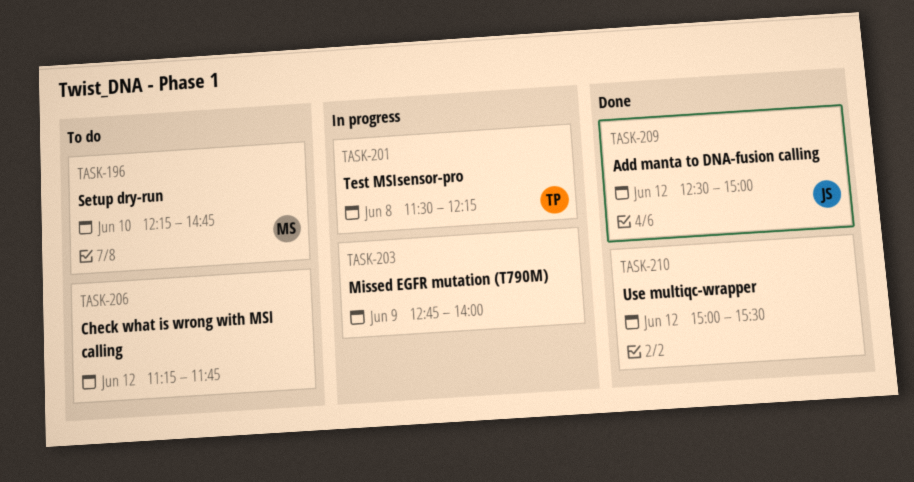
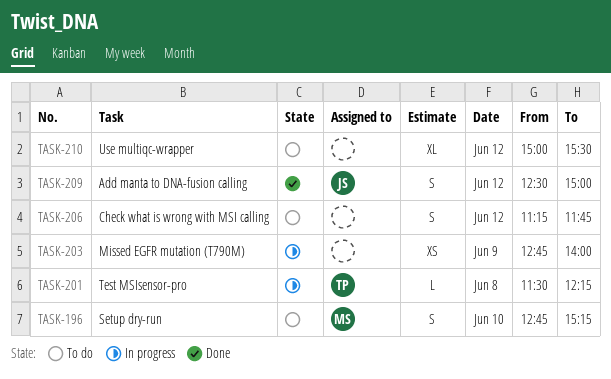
TASK-196, begins: 12:15 -> 12:45
TASK-196, ends: 14:45 -> 15:15
TASK-210, status: Done -> To do

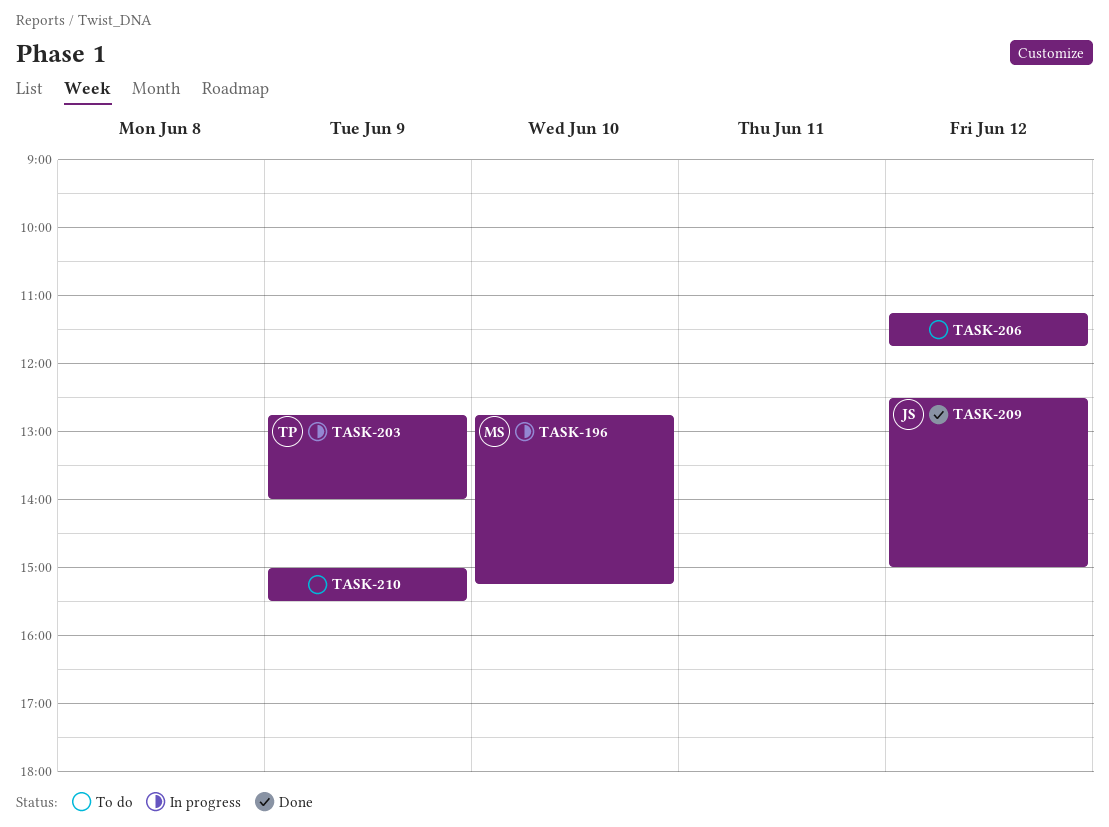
TASK-196, status: To do -> In progress
TASK-201: present -> none
TASK-203, owner: none -> TP
TASK-210, day: Jun 12 -> Jun 9

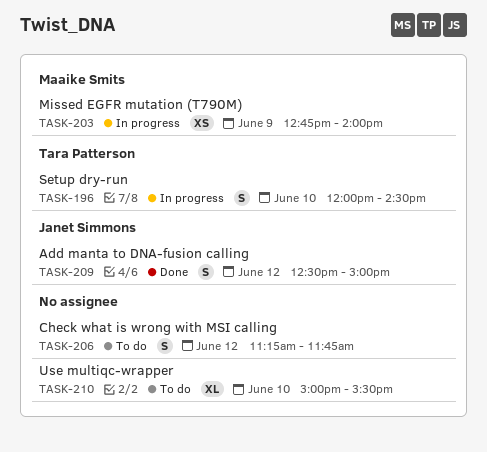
TASK-196, owner: Maaike Smits -> Tara Patterson
TASK-196, begins: 12:45 -> 12:00
TASK-196, ends: 15:15 -> 14:30
TASK-203, owner: Tara Patterson -> Maaike Smits
TASK-210, day: Jun 9 -> Jun 10

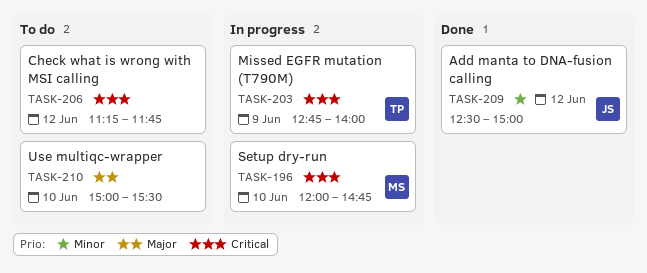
TASK-196, owner: Tara Patterson -> Maaike Smits
TASK-196, ends: 14:30 -> 14:45
TASK-203, owner: Maaike Smits -> Tara Patterson

